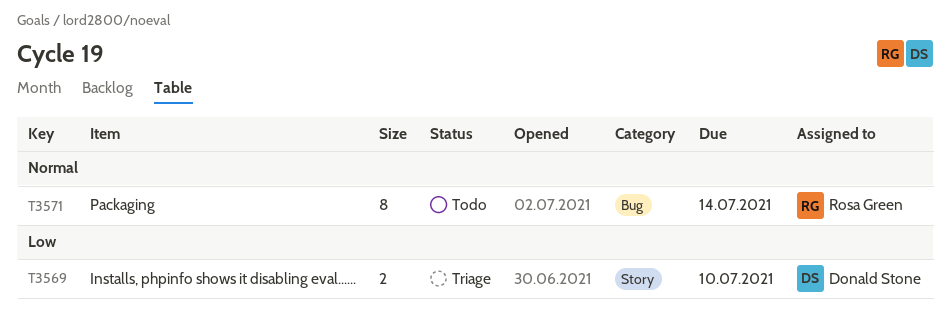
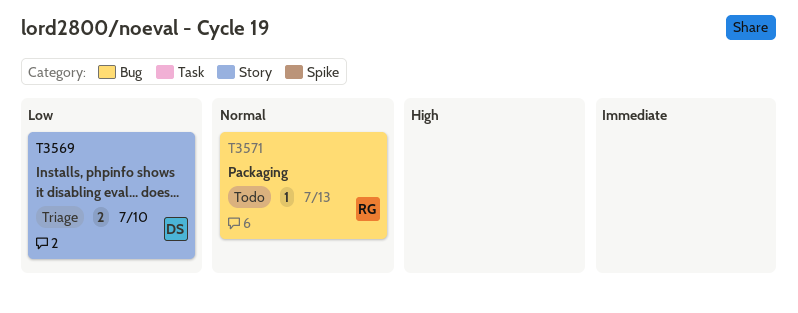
T3571, estimate: 8 -> 1
T3571, due: Jul 14 -> Jul 13

